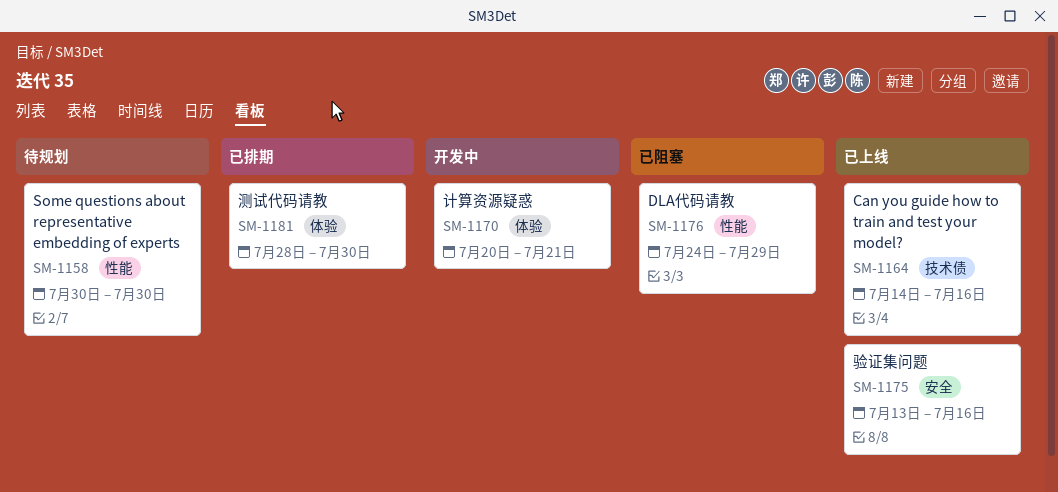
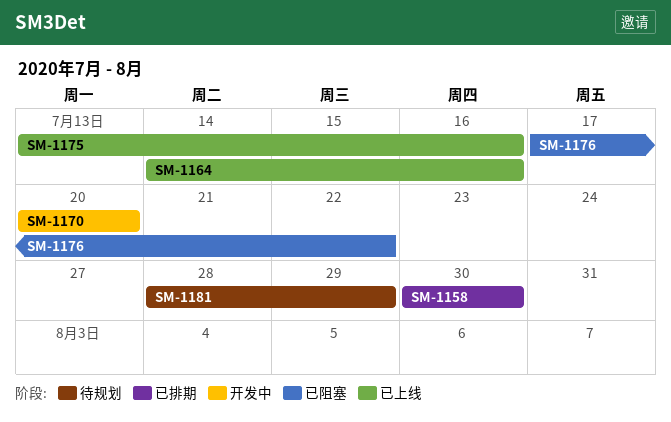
SM-1158, status: 待规划 -> 已排期
SM-1170, due: Jul 21 -> Jul 20
SM-1176, start: Jul 24 -> Jul 17
SM-1176, due: Jul 29 -> Jul 22
SM-1181, status: 已排期 -> 待规划
SM-1181, due: Jul 30 -> Jul 29

